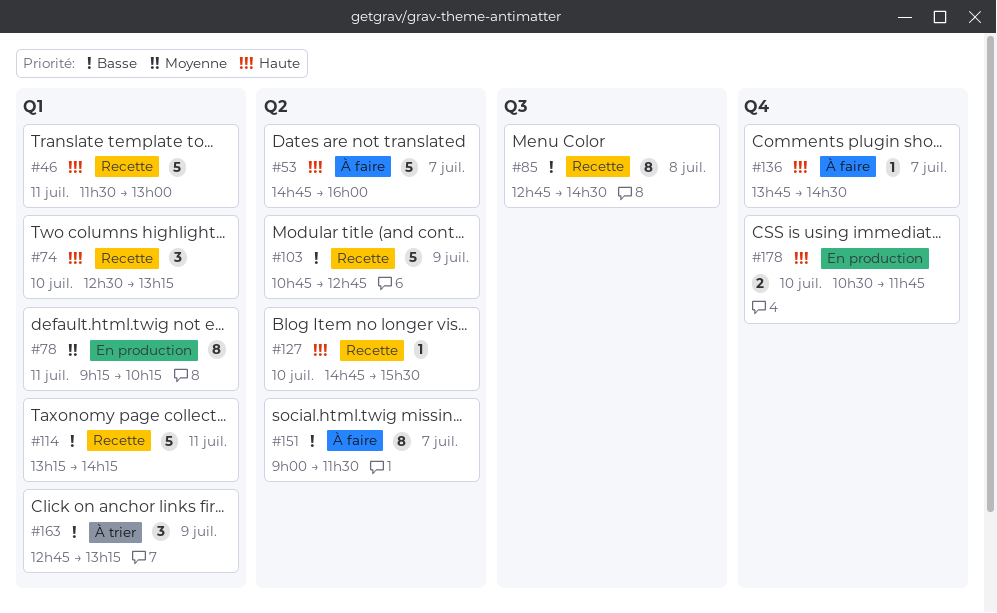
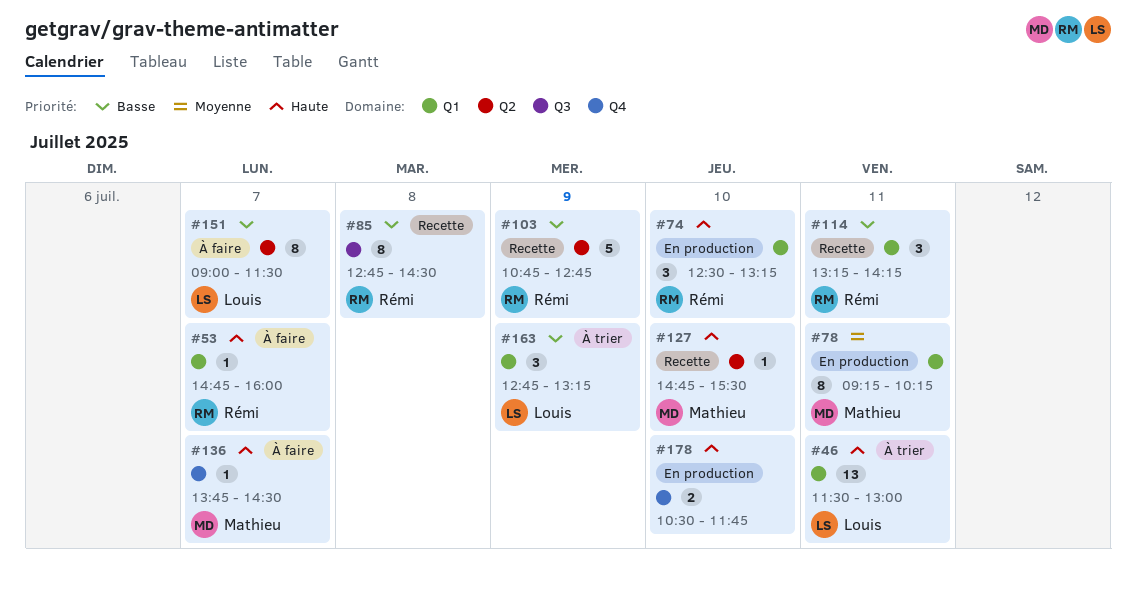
#46, status: Recette -> À trier
#46, estimate: 5 -> 13
#53, label: Q2 -> Q1
#53, estimate: 5 -> 1
#74, status: Recette -> En production
#114, estimate: 5 -> 3

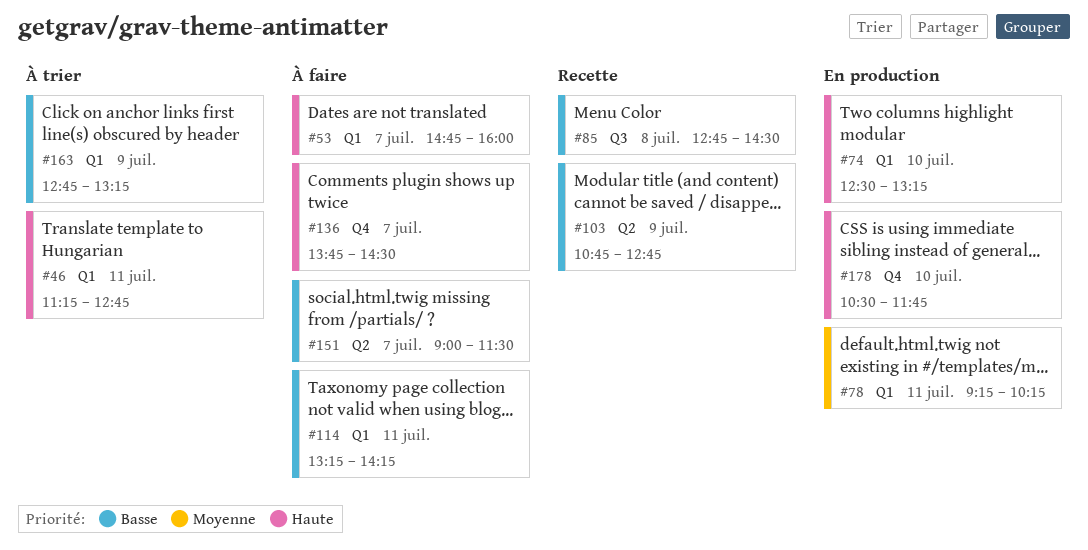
#46, begins: 11:30 -> 11:15
#46, ends: 13:00 -> 12:45
#114, status: Recette -> À faire
#127: present -> none

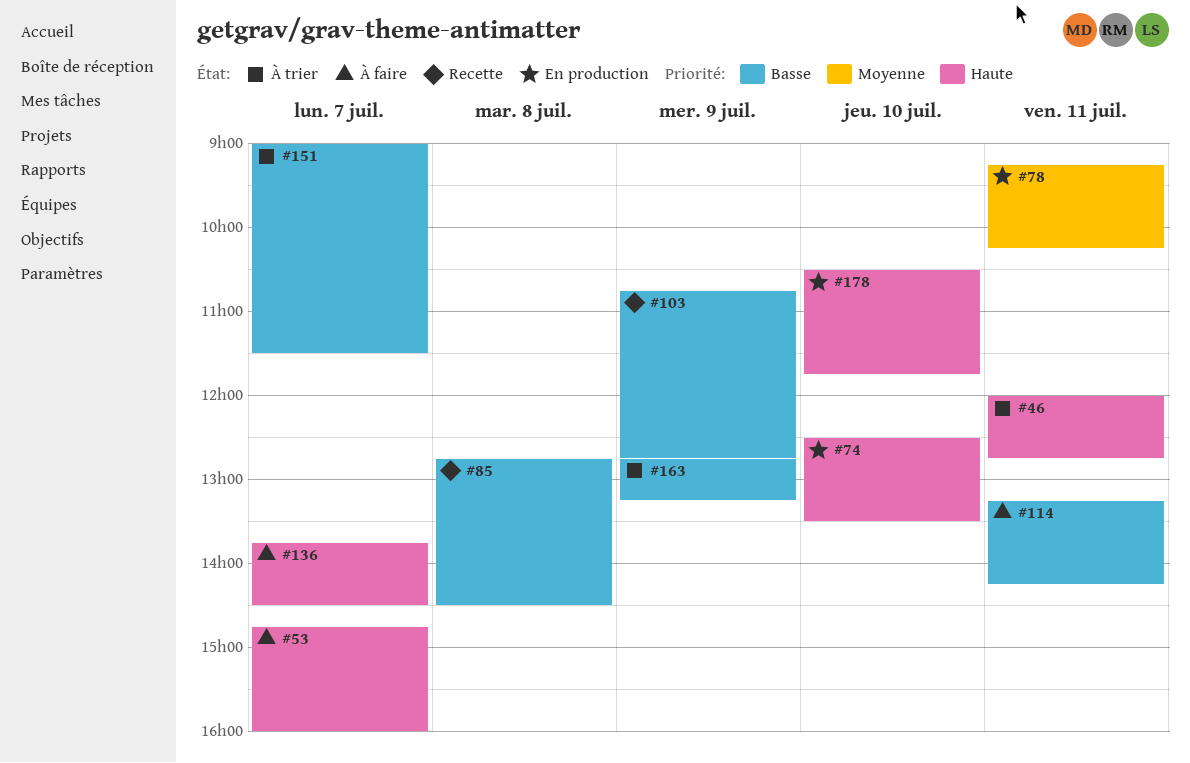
#46, begins: 11:15 -> 12:00
#74, ends: 13:15 -> 13:30
#151, status: À faire -> À trier

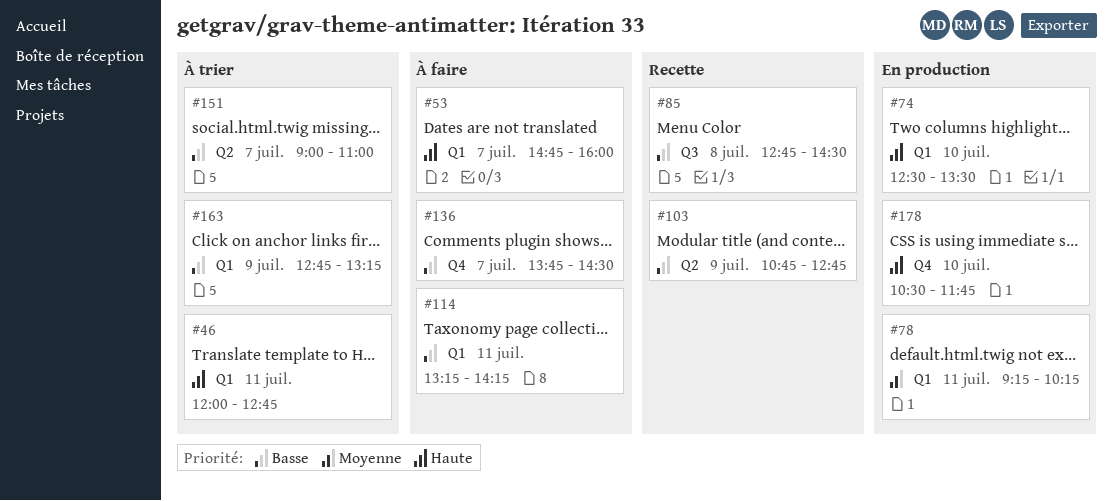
#136, priority: Haute -> Basse
#151, ends: 11:30 -> 11:00

